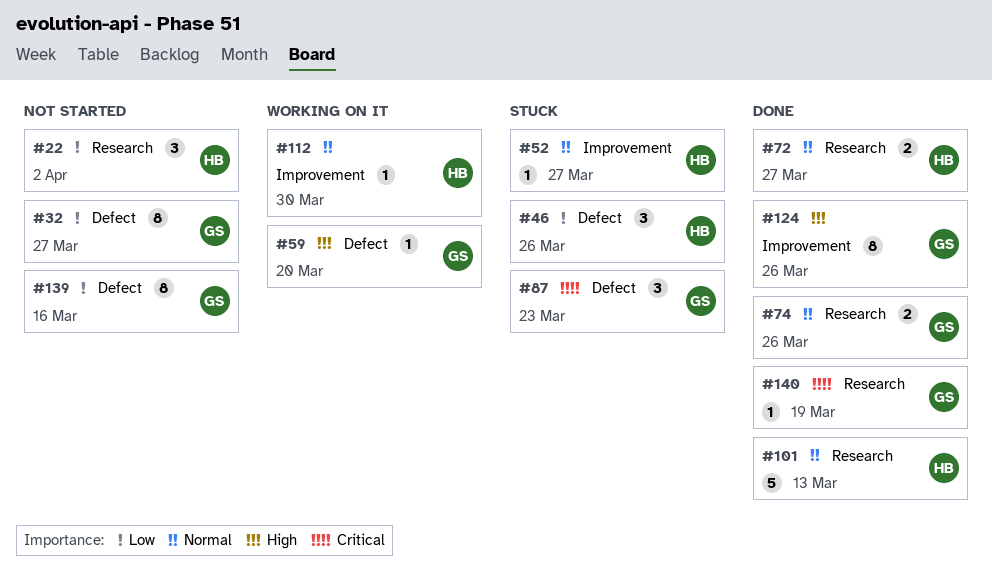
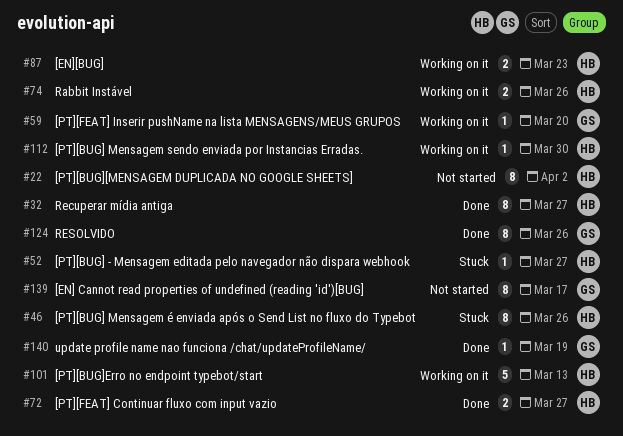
#22, estimate: 3 -> 8
#32, status: Not started -> Done
#32, owner: GS -> HB
#46, estimate: 3 -> 8
#74, status: Done -> Working on it
#74, owner: GS -> HB
#87, status: Stuck -> Working on it
#87, owner: GS -> HB
#87, estimate: 3 -> 2
#101, status: Done -> Working on it
#139, due: Mar 16 -> Mar 17

